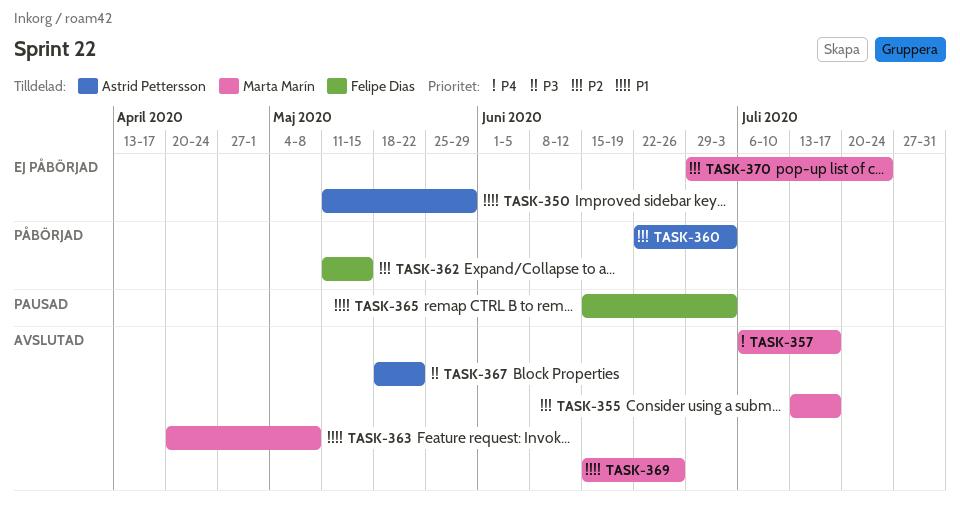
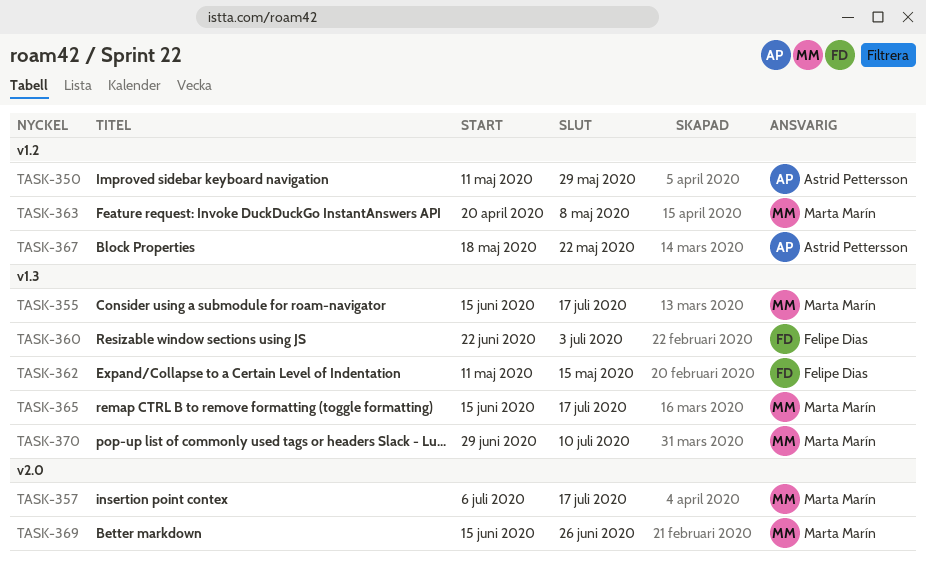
TASK-355, start: Jul 13 -> Jun 15
TASK-360, owner: Astrid Pettersson -> Felipe Dias
TASK-365, owner: Felipe Dias -> Marta Marín
TASK-365, due: Jul 3 -> Jul 17
TASK-370, due: Jul 24 -> Jul 10

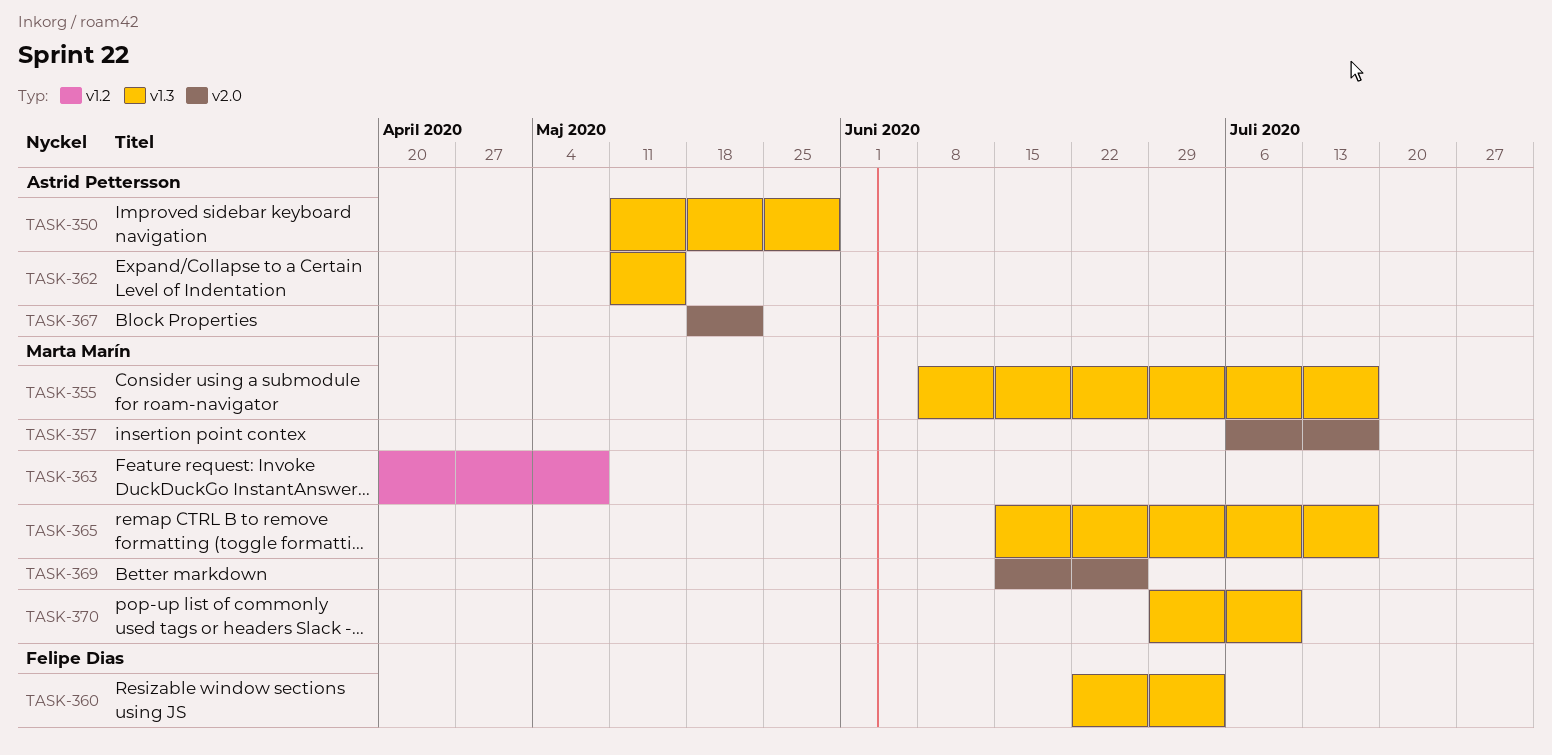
TASK-350, label: v1.2 -> v1.3
TASK-355, start: Jun 15 -> Jun 8
TASK-362, owner: Felipe Dias -> Astrid Pettersson
TASK-367, label: v1.2 -> v2.0

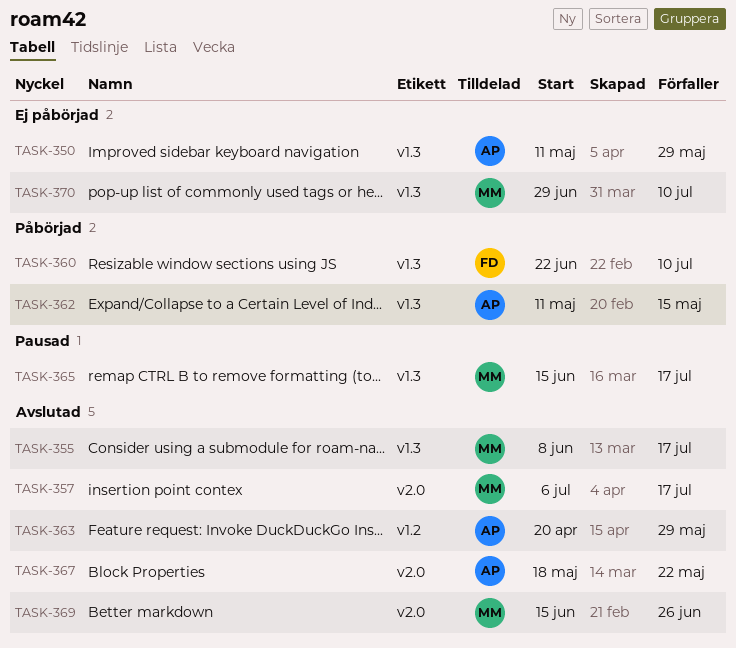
TASK-360, due: Jul 3 -> Jul 10
TASK-363, owner: Marta Marín -> Astrid Pettersson
TASK-363, due: May 8 -> May 29

